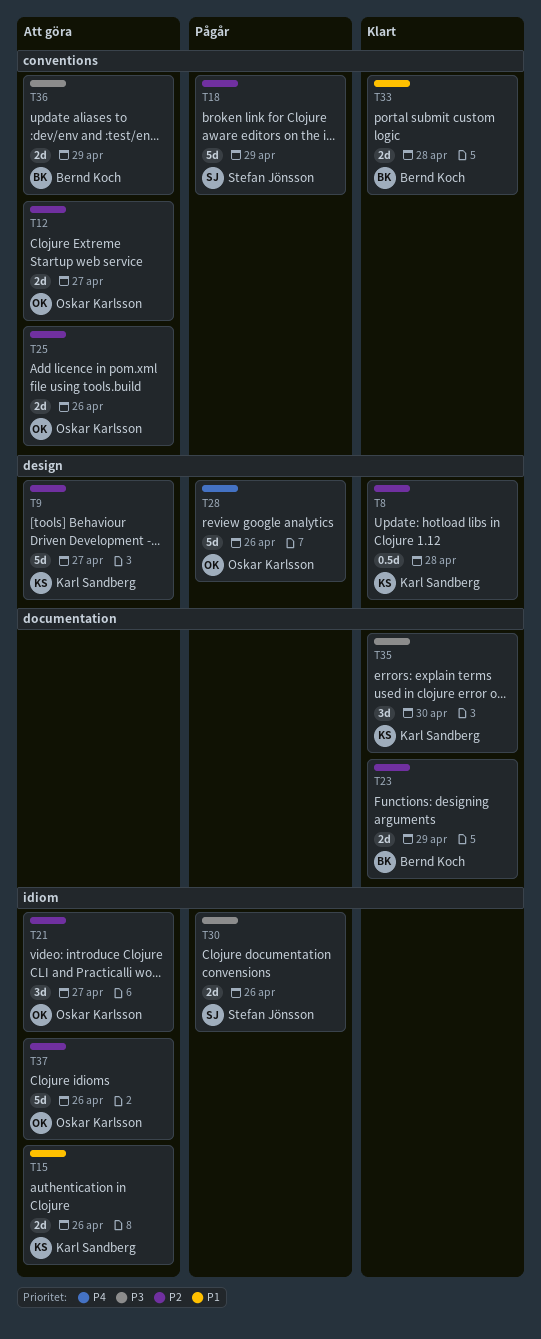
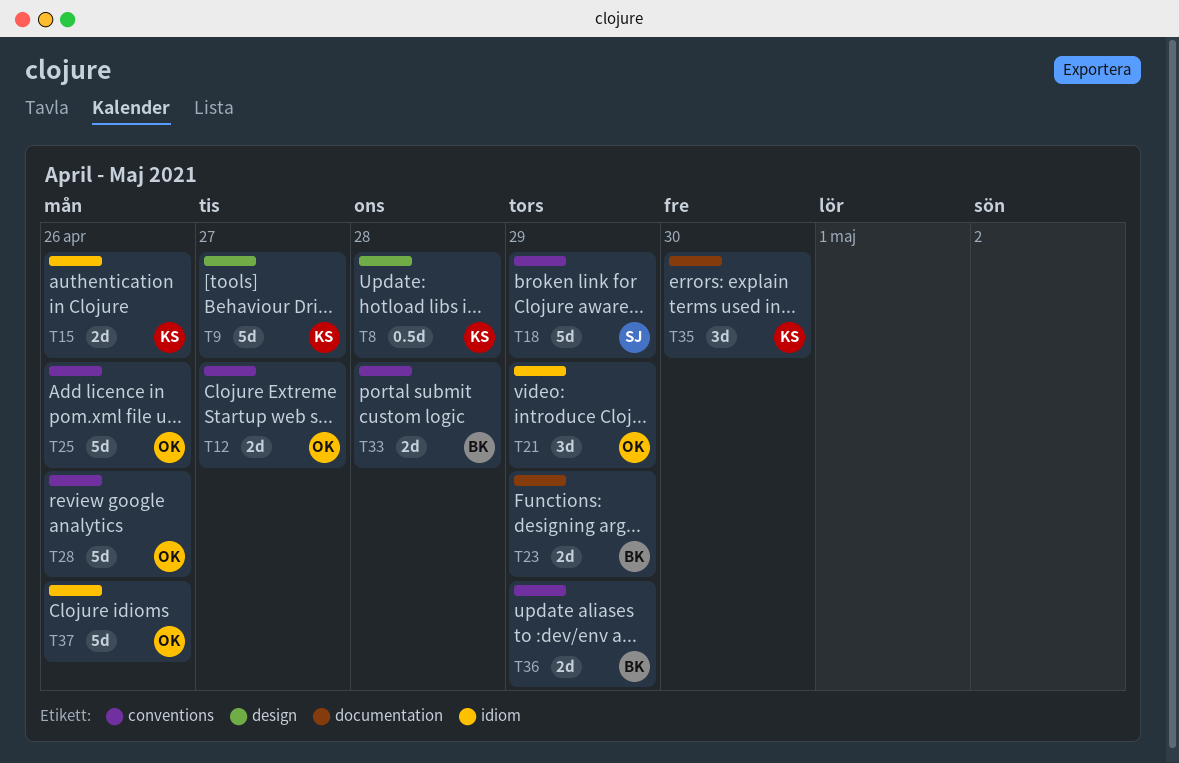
T21, due: Apr 27 -> Apr 29
T25, estimate: 2d -> 5d
T28, label: design -> conventions
T30: present -> none

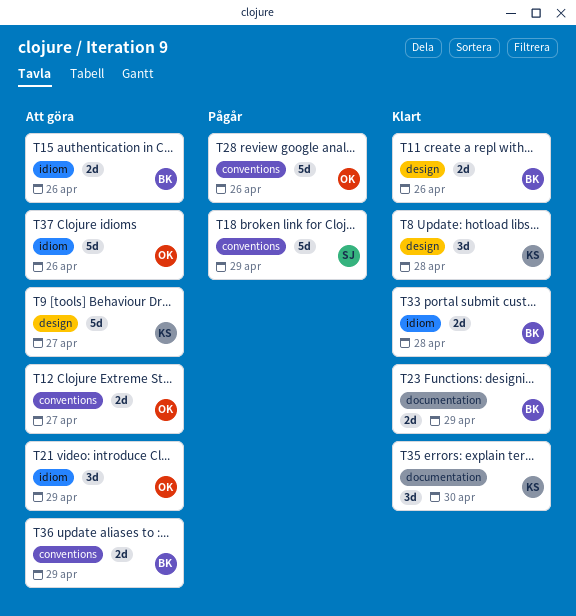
T8, estimate: 0.5d -> 3d
T11: none -> present
T15, owner: KS -> BK
T25: present -> none
T33, label: conventions -> idiom

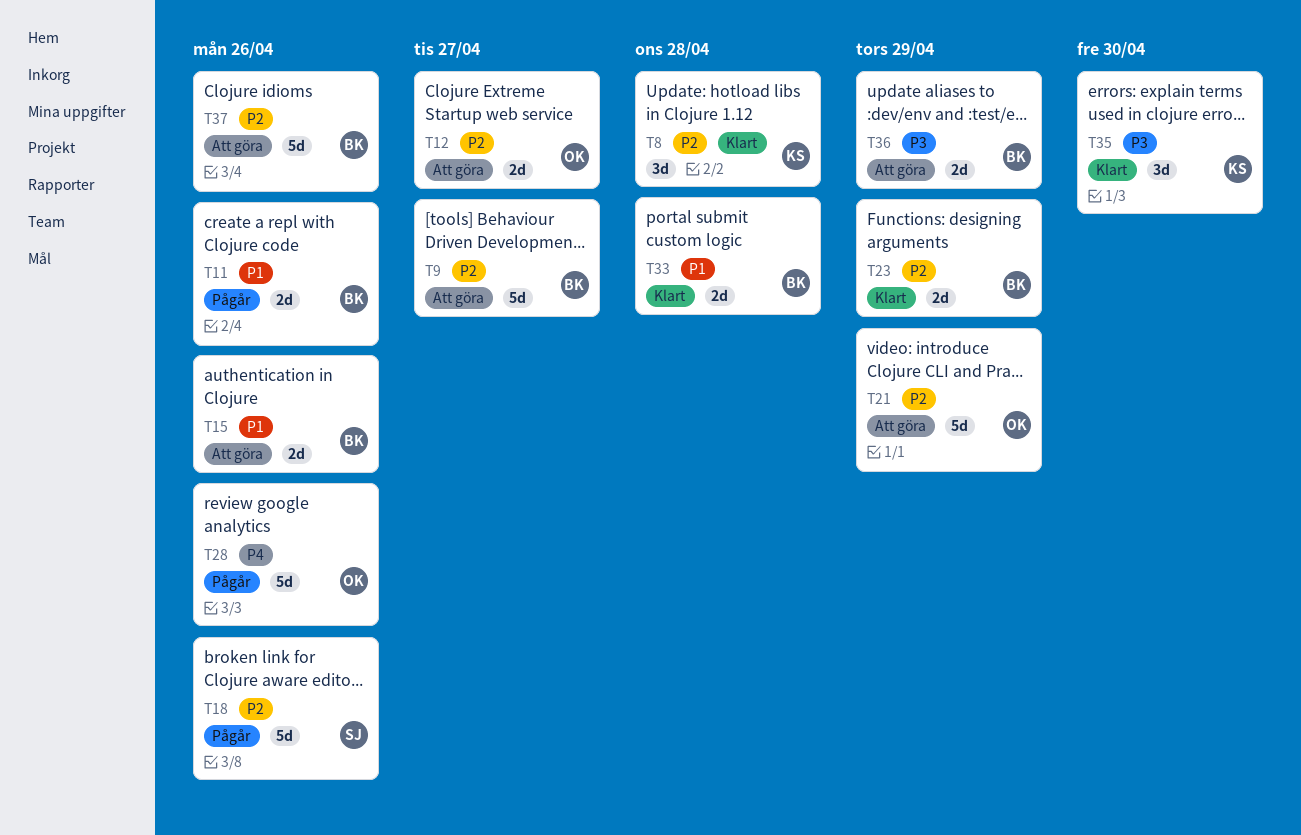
T9, owner: KS -> BK
T11, status: Klart -> Pågår
T18, due: Apr 29 -> Apr 26
T21, estimate: 3d -> 5d
T37, owner: OK -> BK

